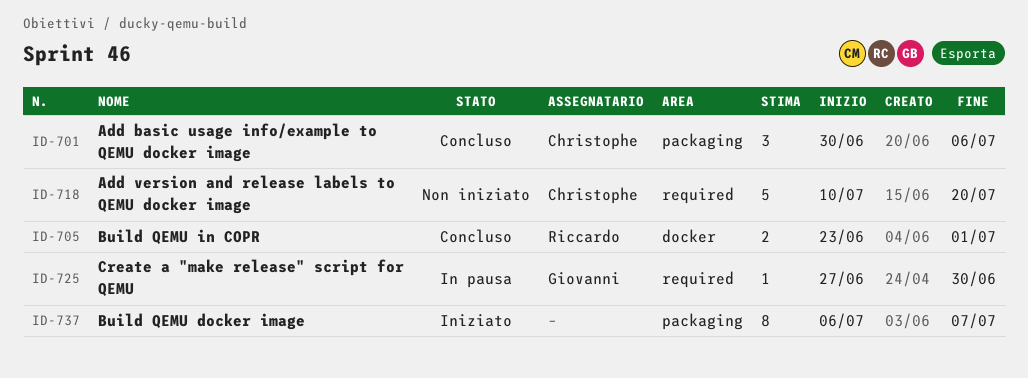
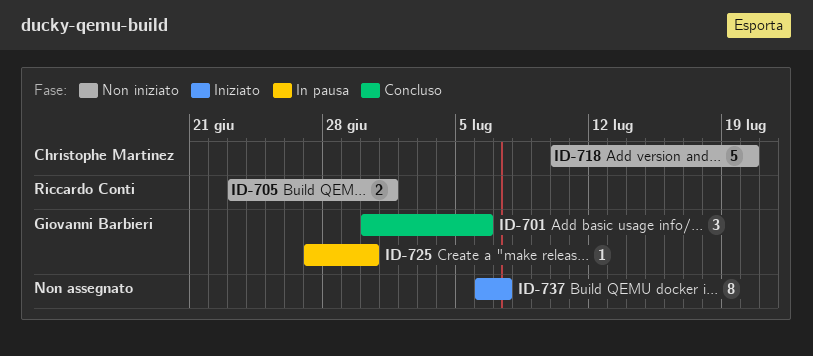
ID-701, owner: Christophe Martinez -> Giovanni Barbieri
ID-705, status: Concluso -> Non iniziato

